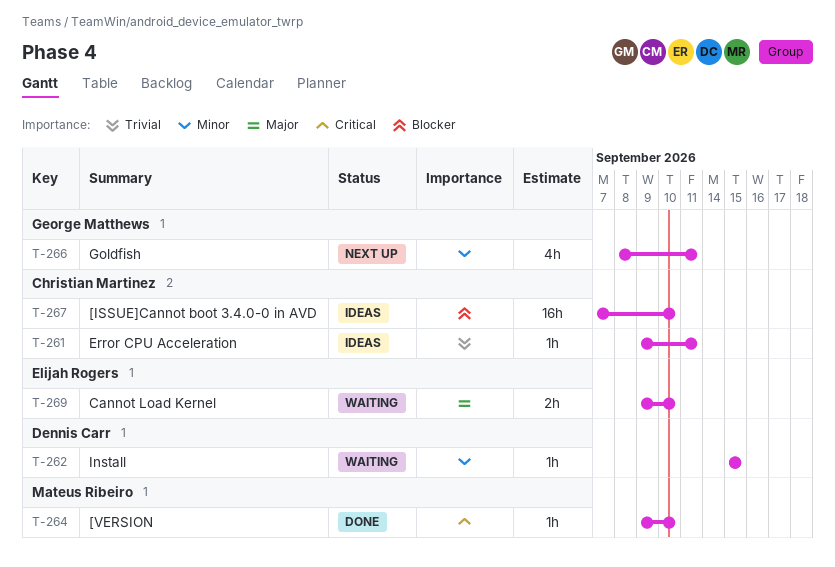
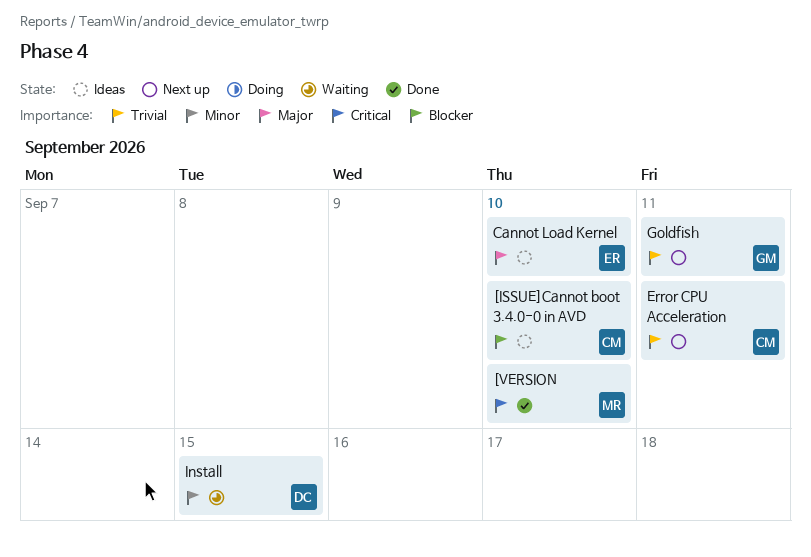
Cannot Load Kernel, status: Waiting -> Ideas
Error CPU Acceleration, status: Ideas -> Next up
Goldfish, priority: Minor -> Trivial

